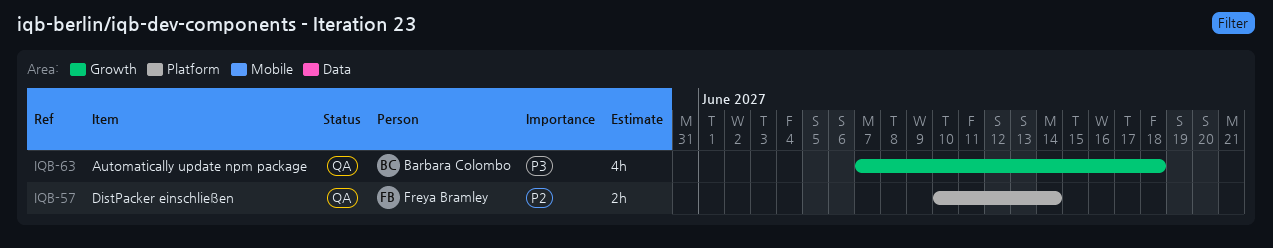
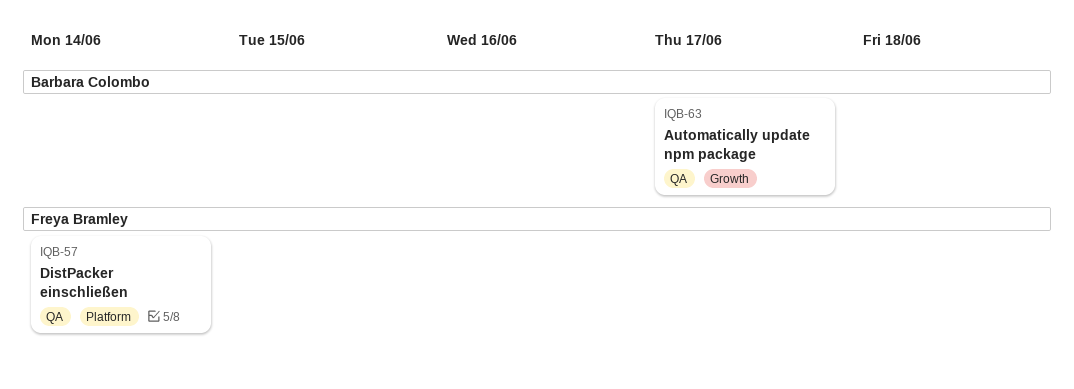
IQB-63, due: Jun 18 -> Jun 17

